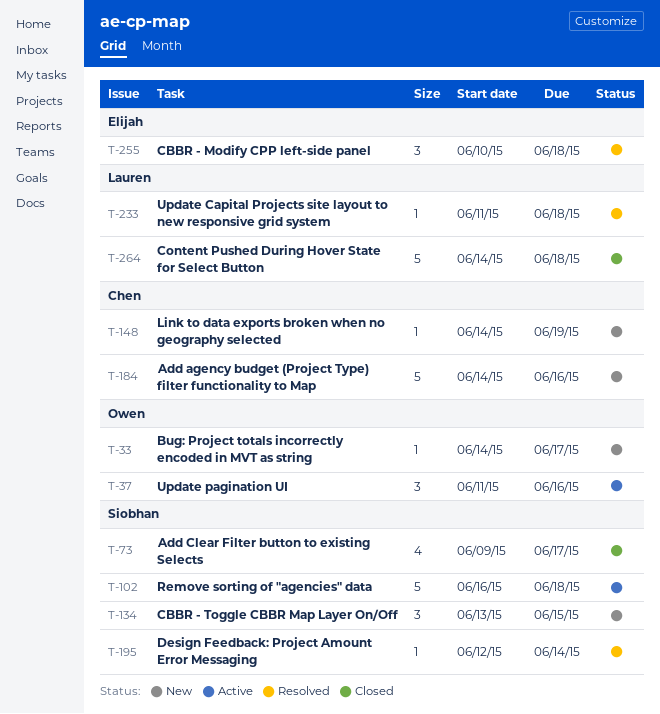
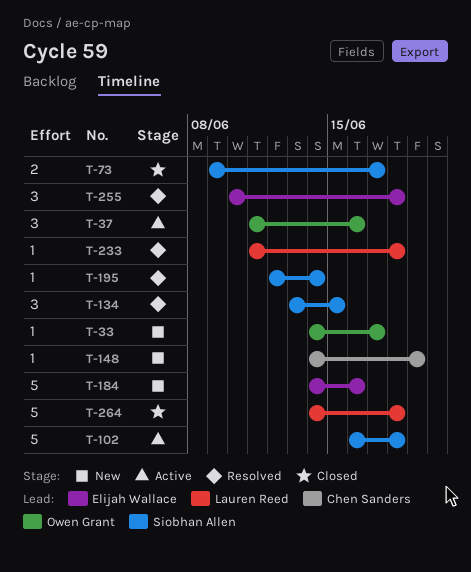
T-73, estimate: 4 -> 2
T-134, status: New -> Resolved
T-184, owner: Chen Sanders -> Elijah Wallace

